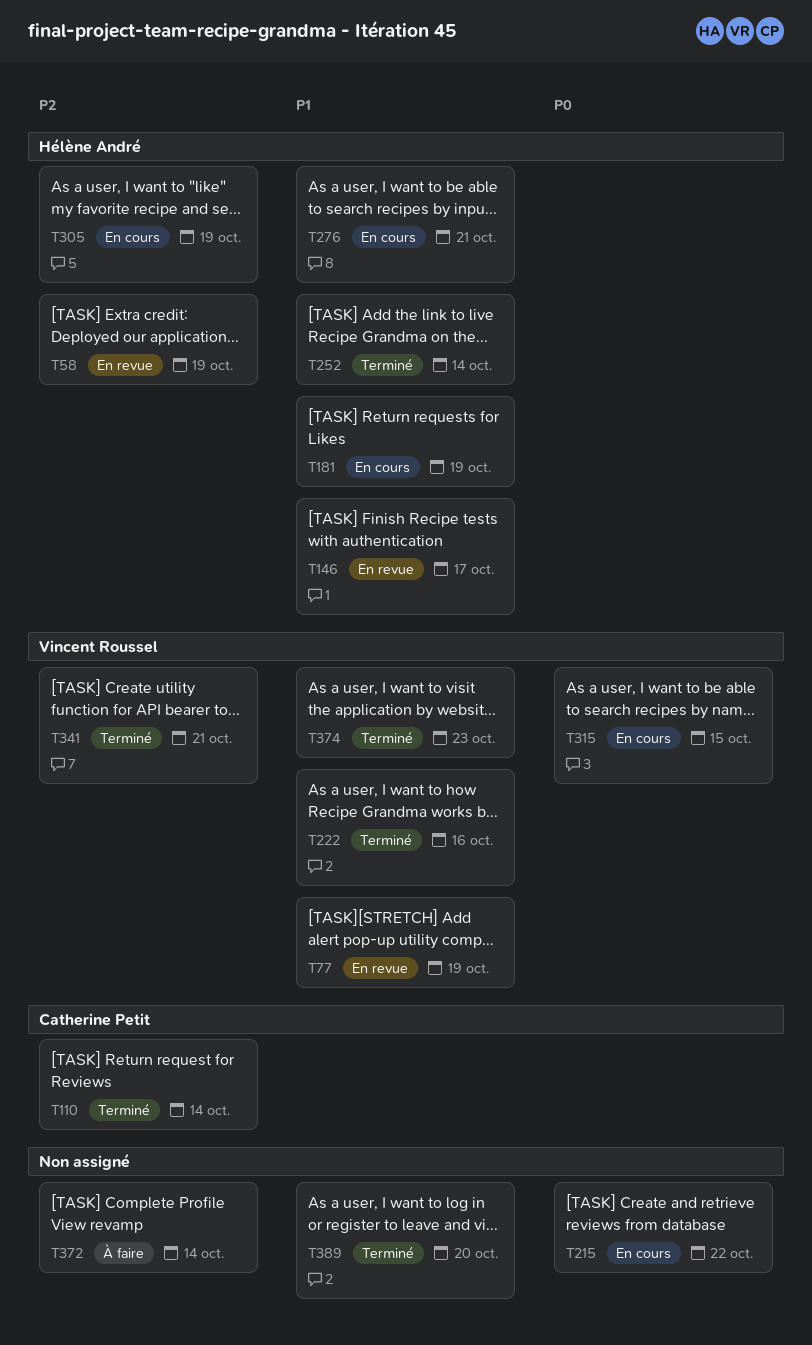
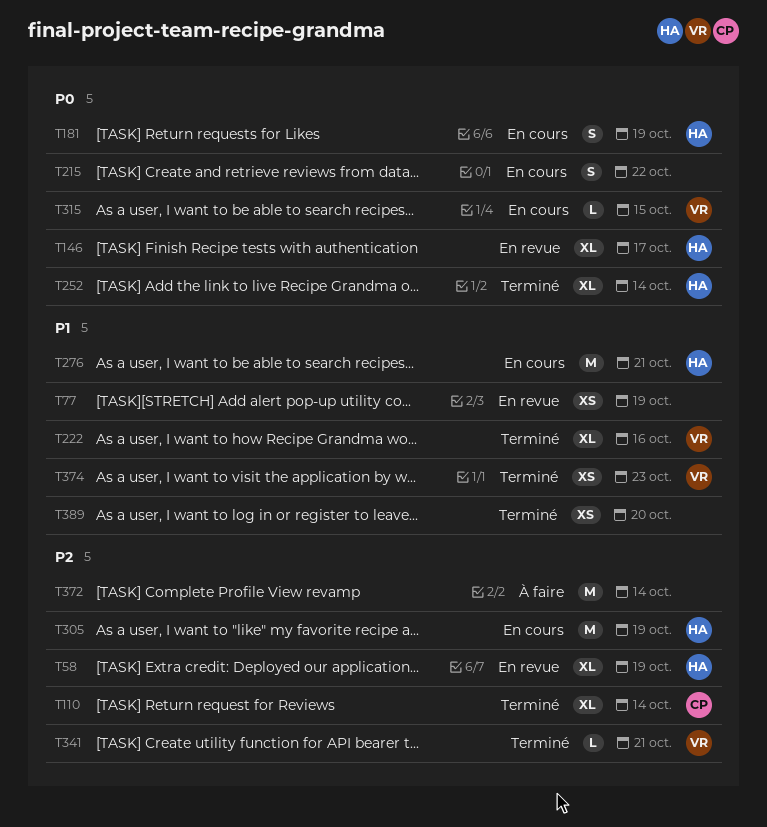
T77, owner: Vincent Roussel -> none
T146, priority: P1 -> P0
T181, priority: P1 -> P0
T252, priority: P1 -> P0

